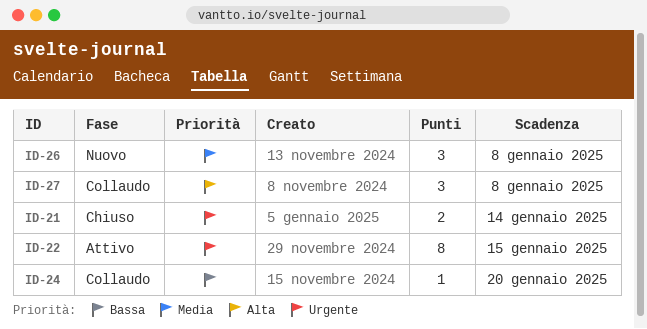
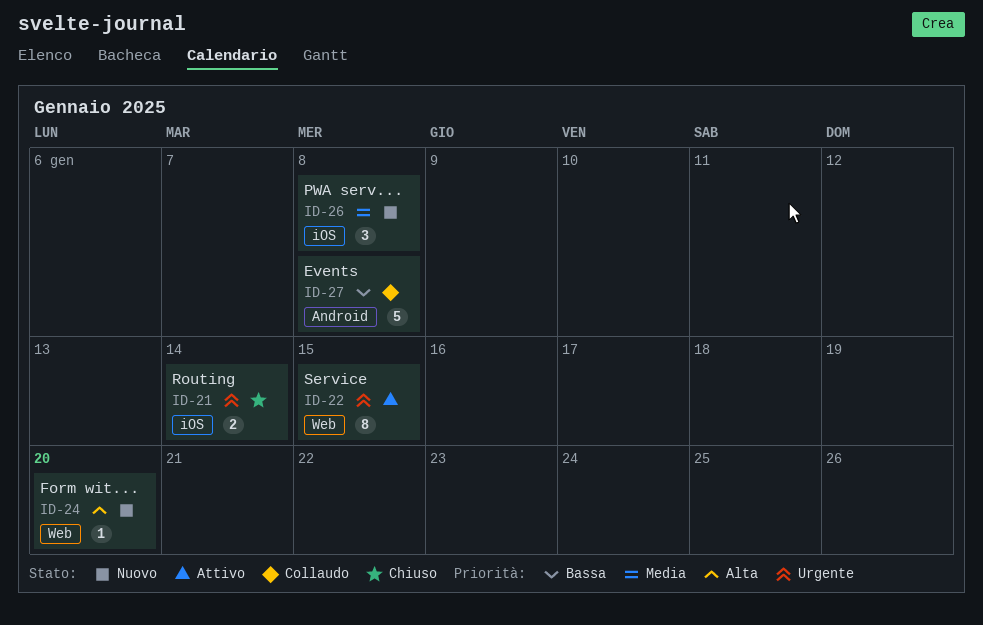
ID-24, status: Collaudo -> Nuovo
ID-24, priority: Bassa -> Alta
ID-27, priority: Alta -> Bassa
ID-27, estimate: 3 -> 5

